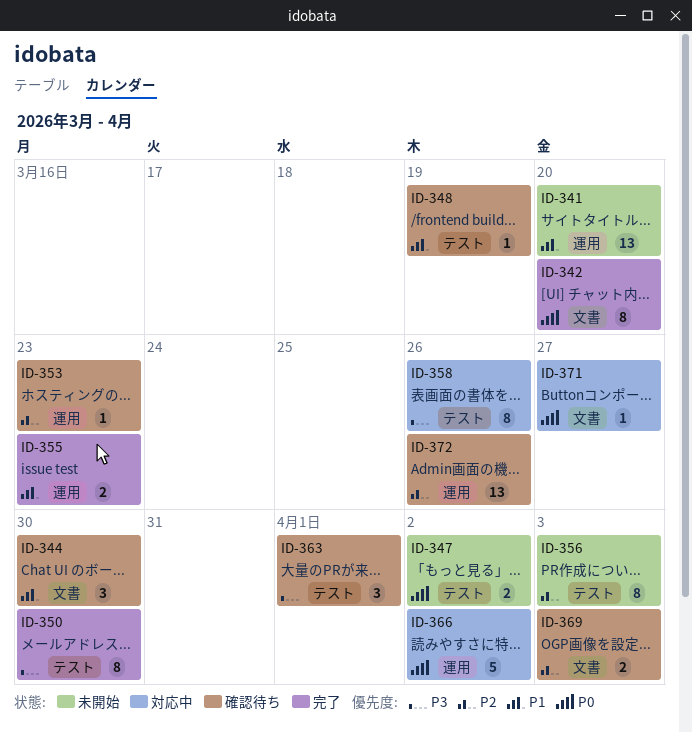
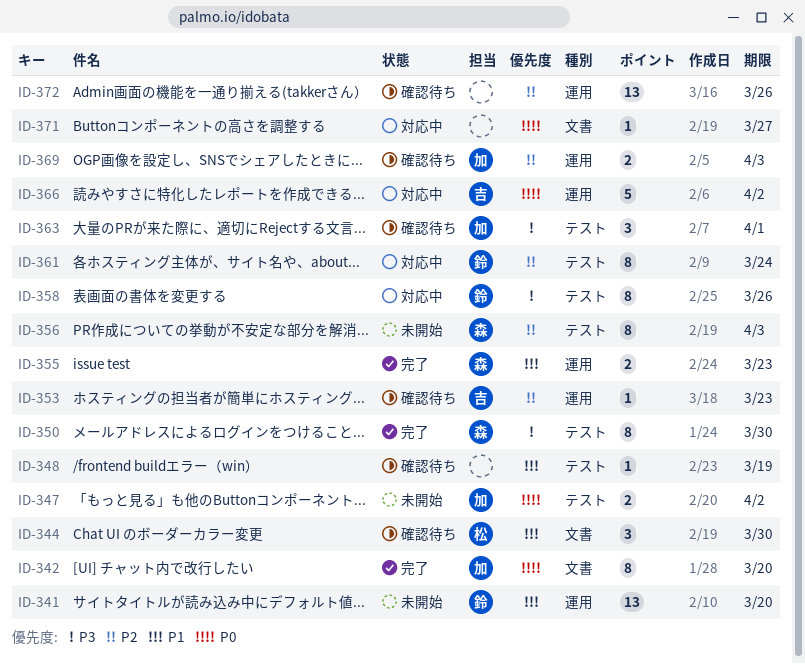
ID-361: none -> present
ID-369, label: 文書 -> 運用

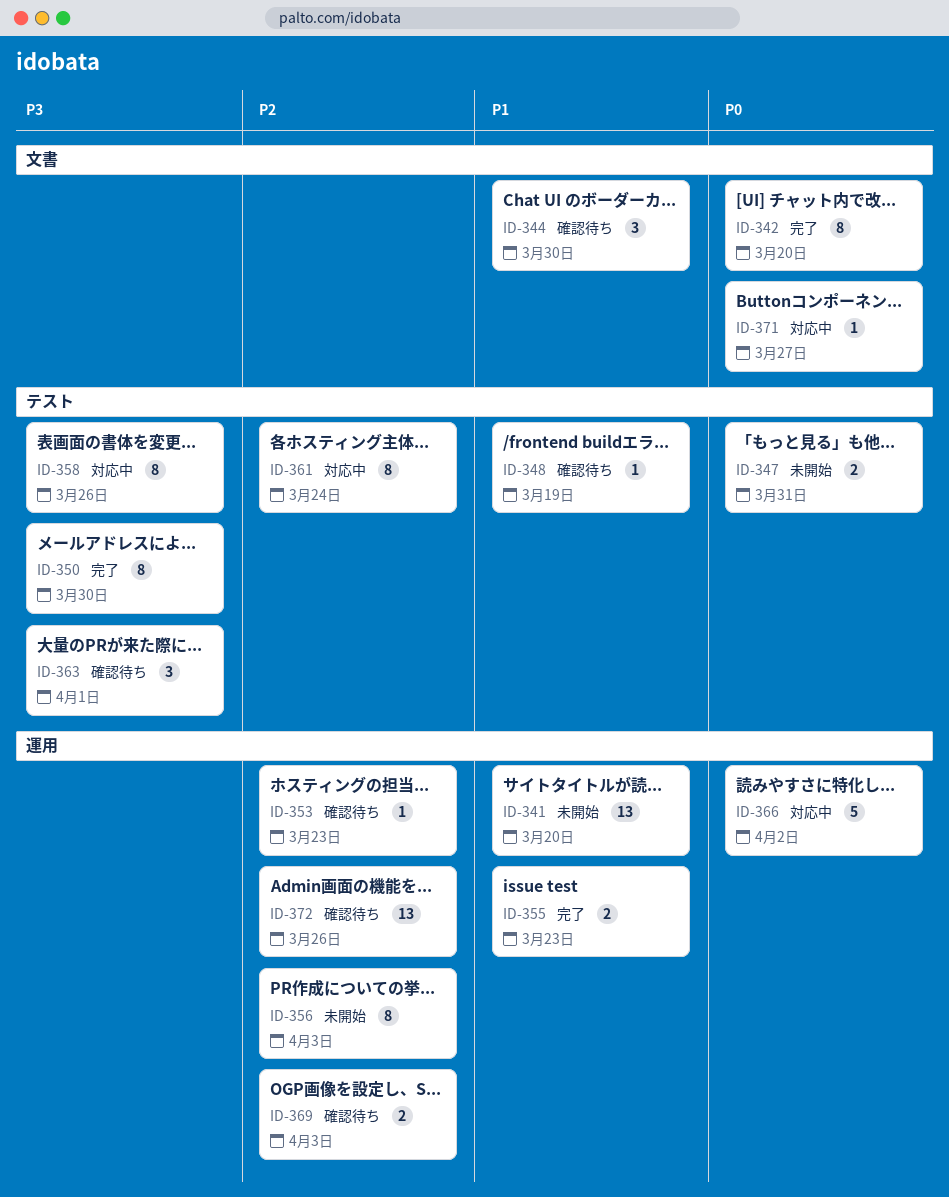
ID-347, due: Apr 2 -> Mar 31
ID-356, label: テスト -> 運用

